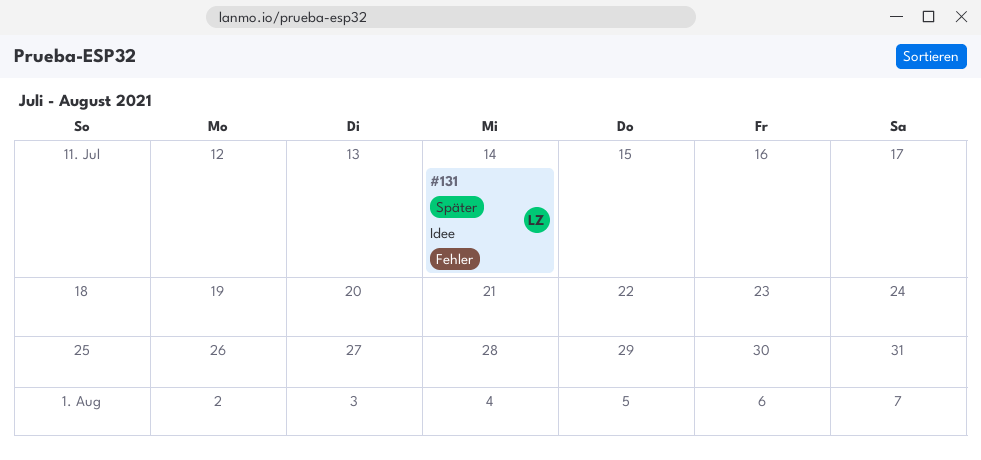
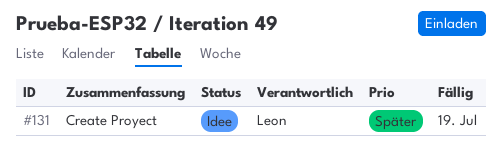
#131, due: Jul 14 -> Jul 19

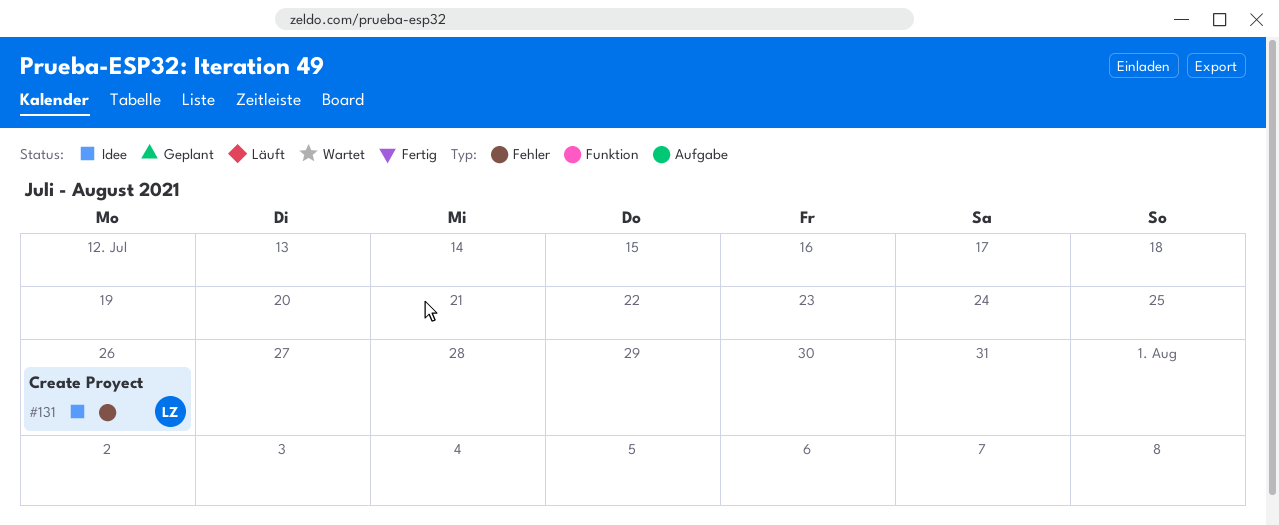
#131, due: Jul 19 -> Jul 26

